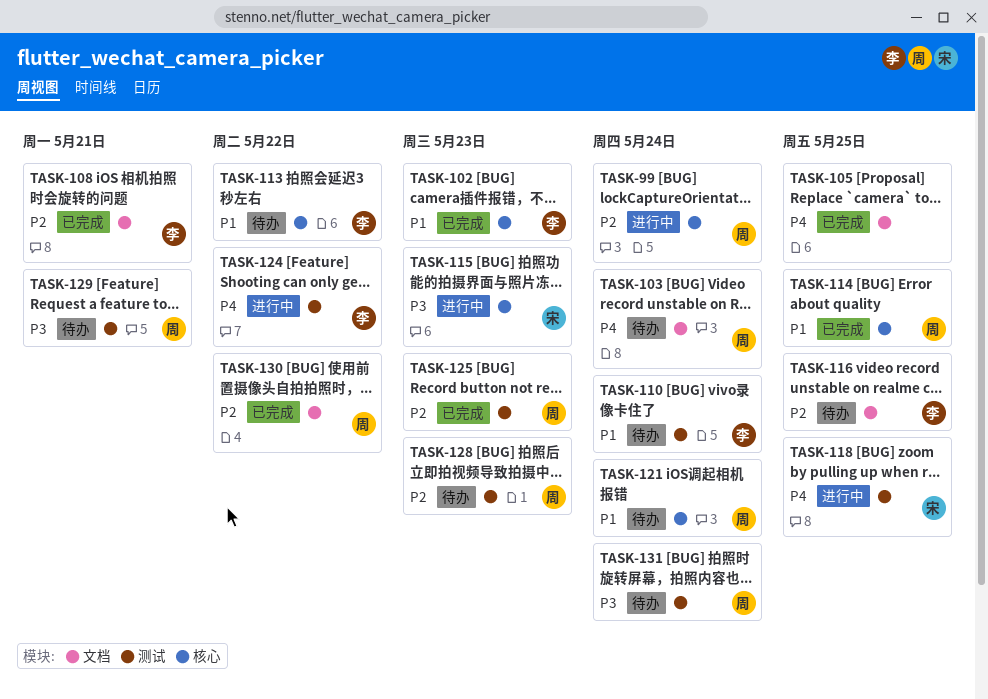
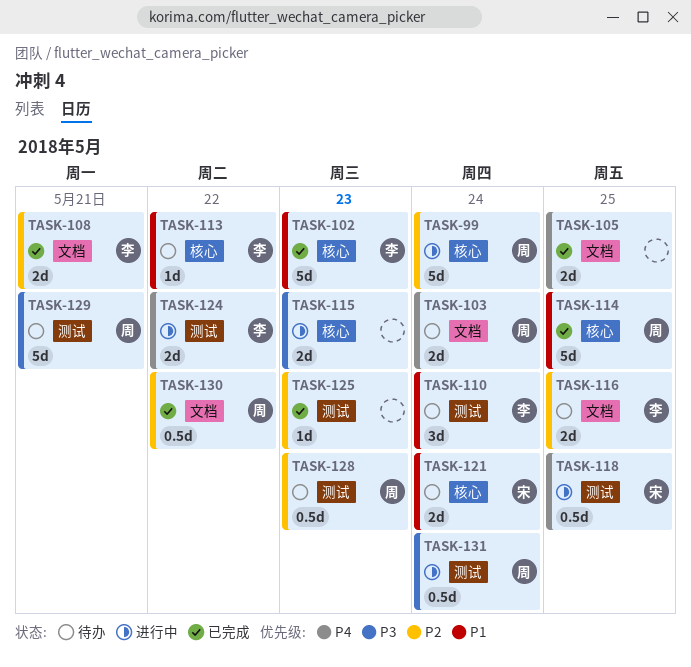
TASK-115, owner: 宋 -> none
TASK-121, owner: 周 -> 宋
TASK-125, owner: 周 -> none
TASK-131, status: 待办 -> 进行中

